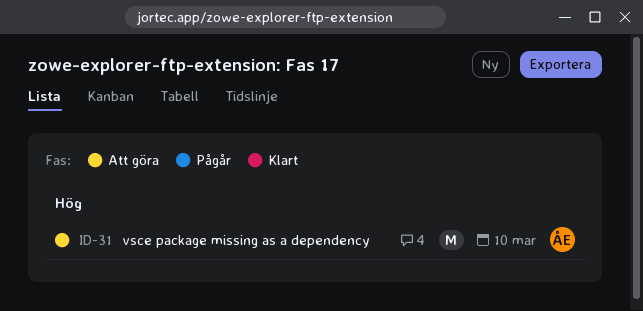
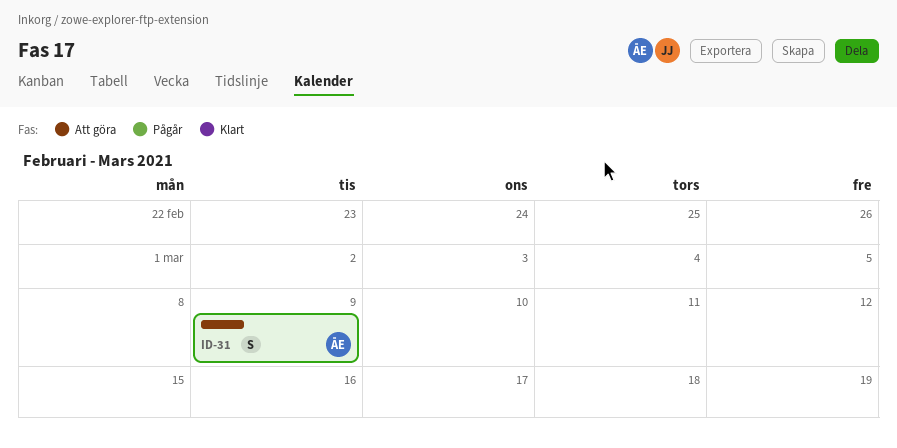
ID-31, estimate: M -> S
ID-31, due: Mar 10 -> Mar 9

